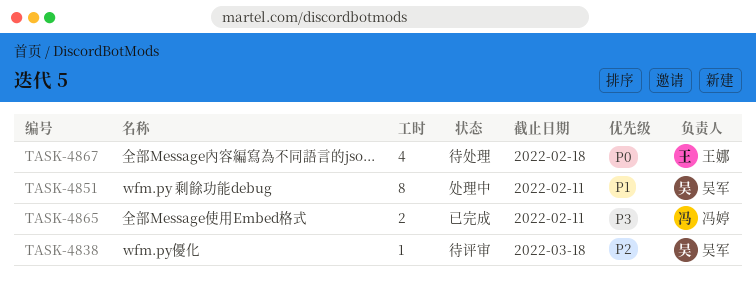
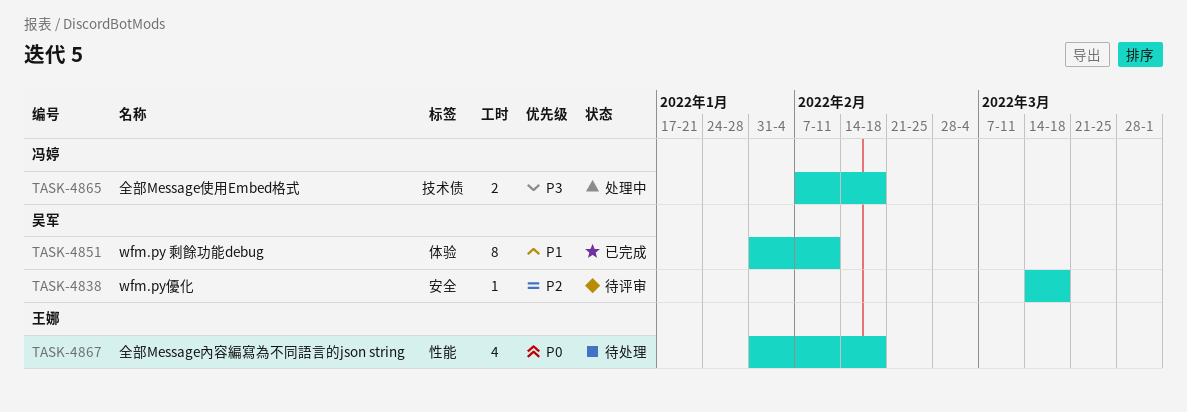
TASK-4851, status: 处理中 -> 已完成
TASK-4865, status: 已完成 -> 处理中
TASK-4865, due: Feb 11 -> Feb 18

